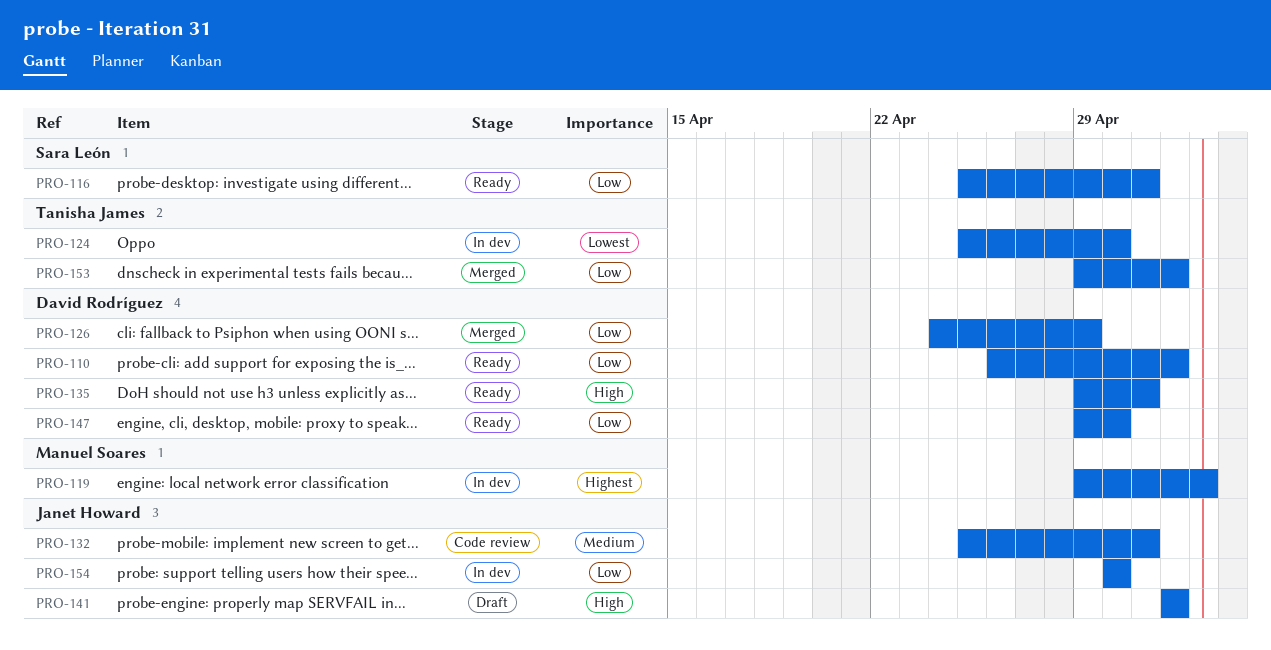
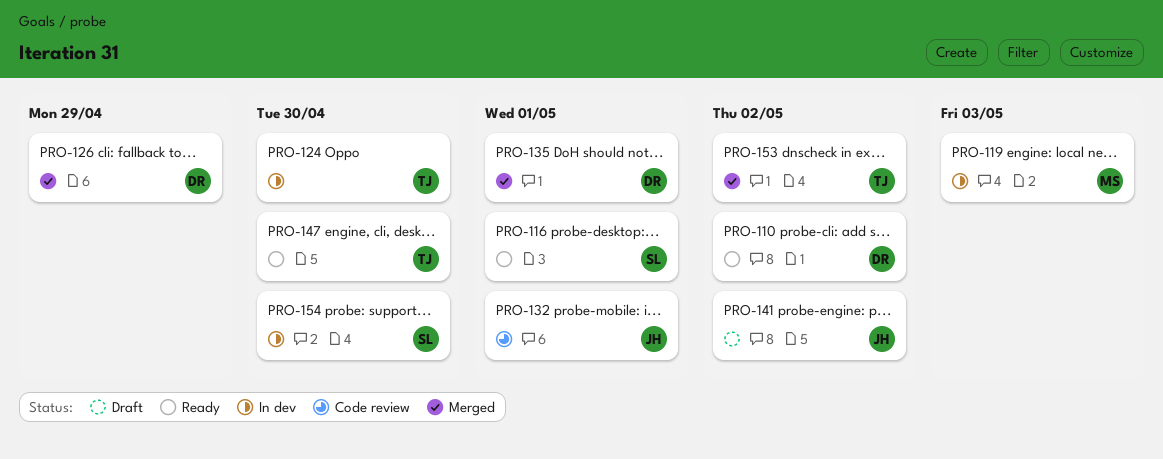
PRO-135, status: Ready -> Merged
PRO-147, owner: David Rodríguez -> Tanisha James
PRO-154, owner: Janet Howard -> Sara León

